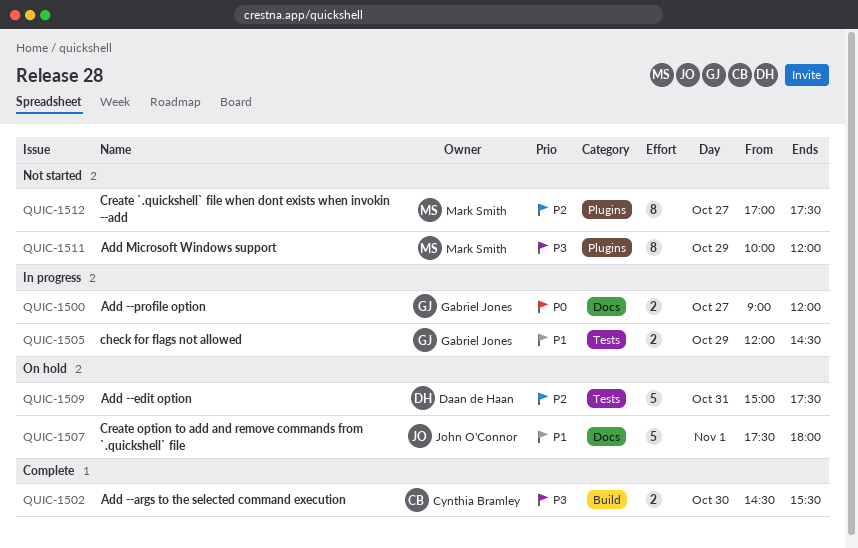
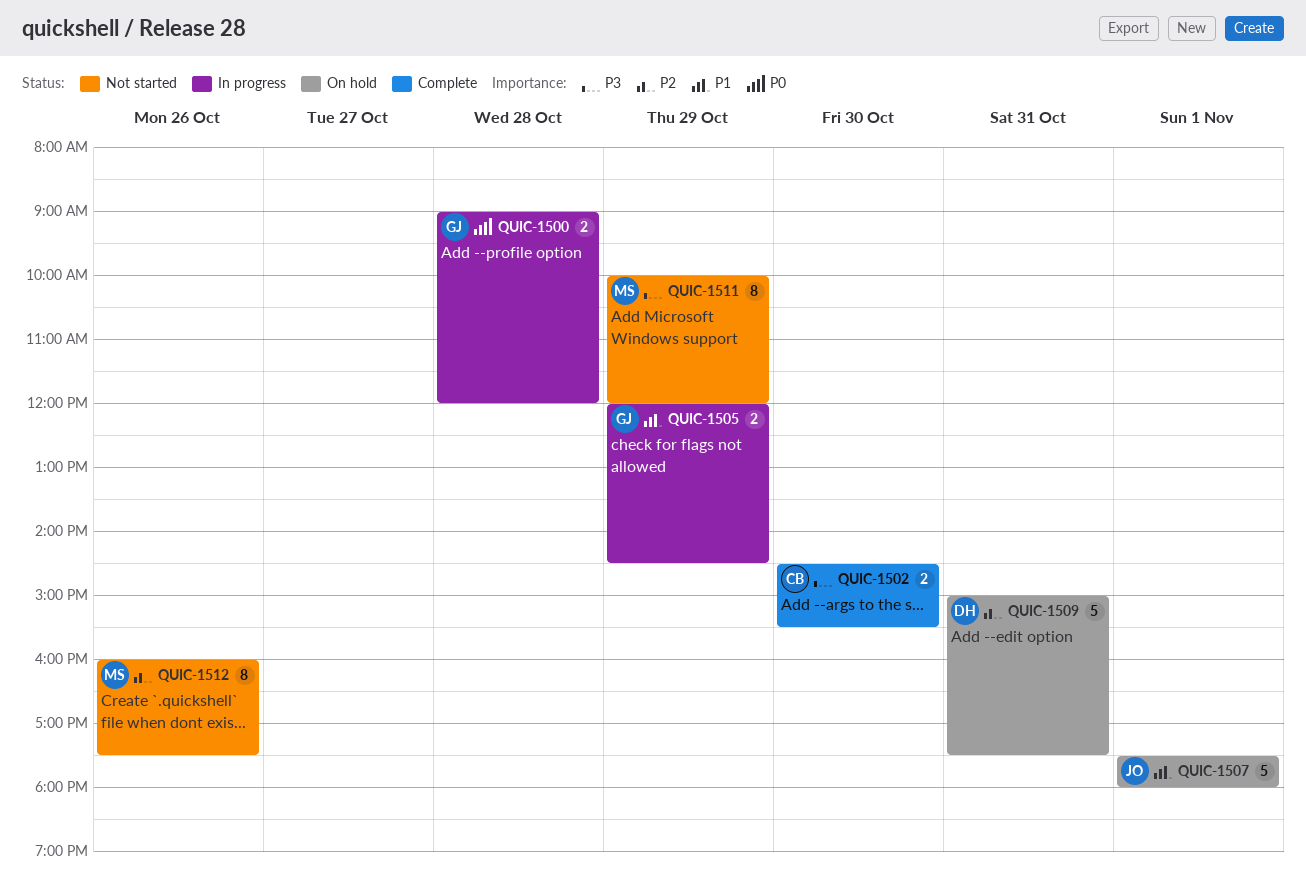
QUIC-1500, day: Oct 27 -> Oct 28
QUIC-1512, day: Oct 27 -> Oct 26
QUIC-1512, begins: 17:00 -> 16:00

